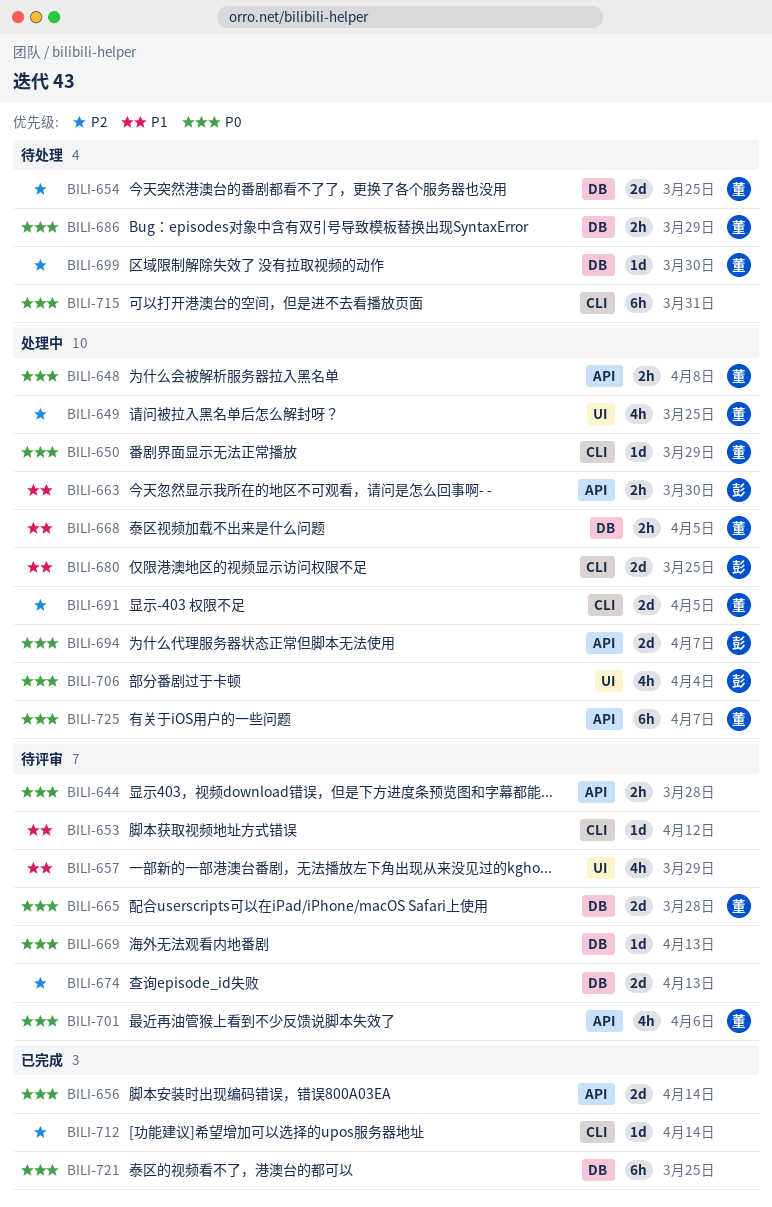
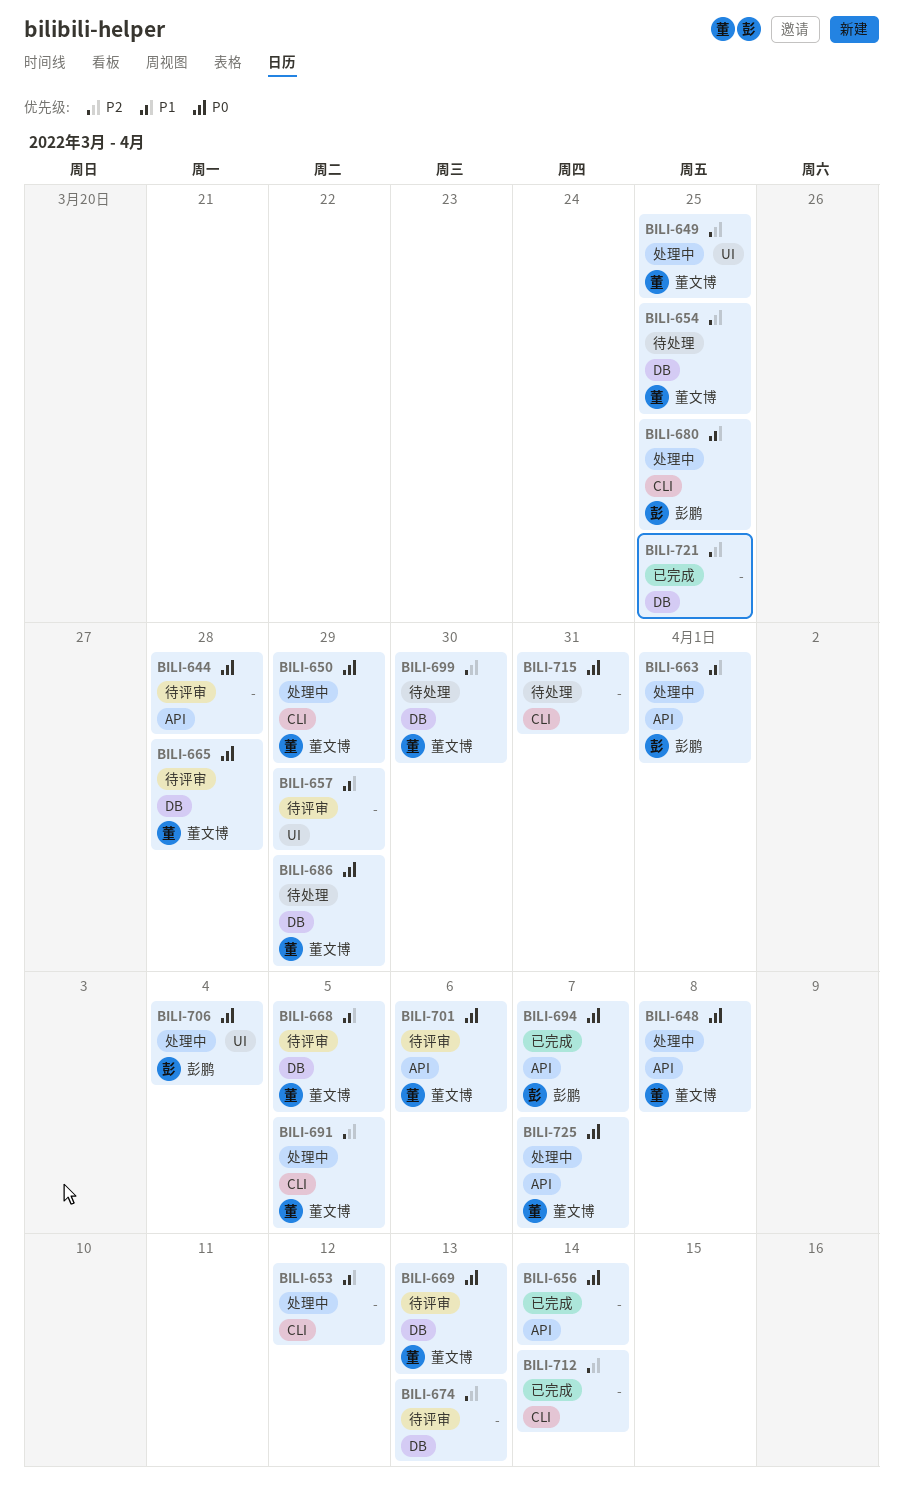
BILI-653, status: 待评审 -> 处理中
BILI-663, due: Mar 30 -> Apr 1
BILI-668, status: 处理中 -> 待评审
BILI-669, owner: none -> 董文博
BILI-694, status: 处理中 -> 已完成
BILI-721, priority: P0 -> P2

